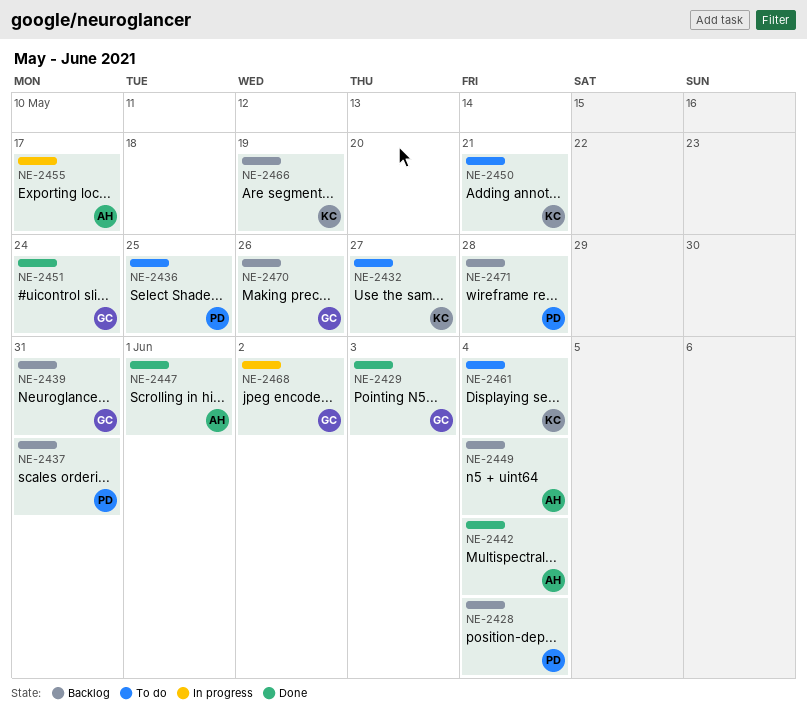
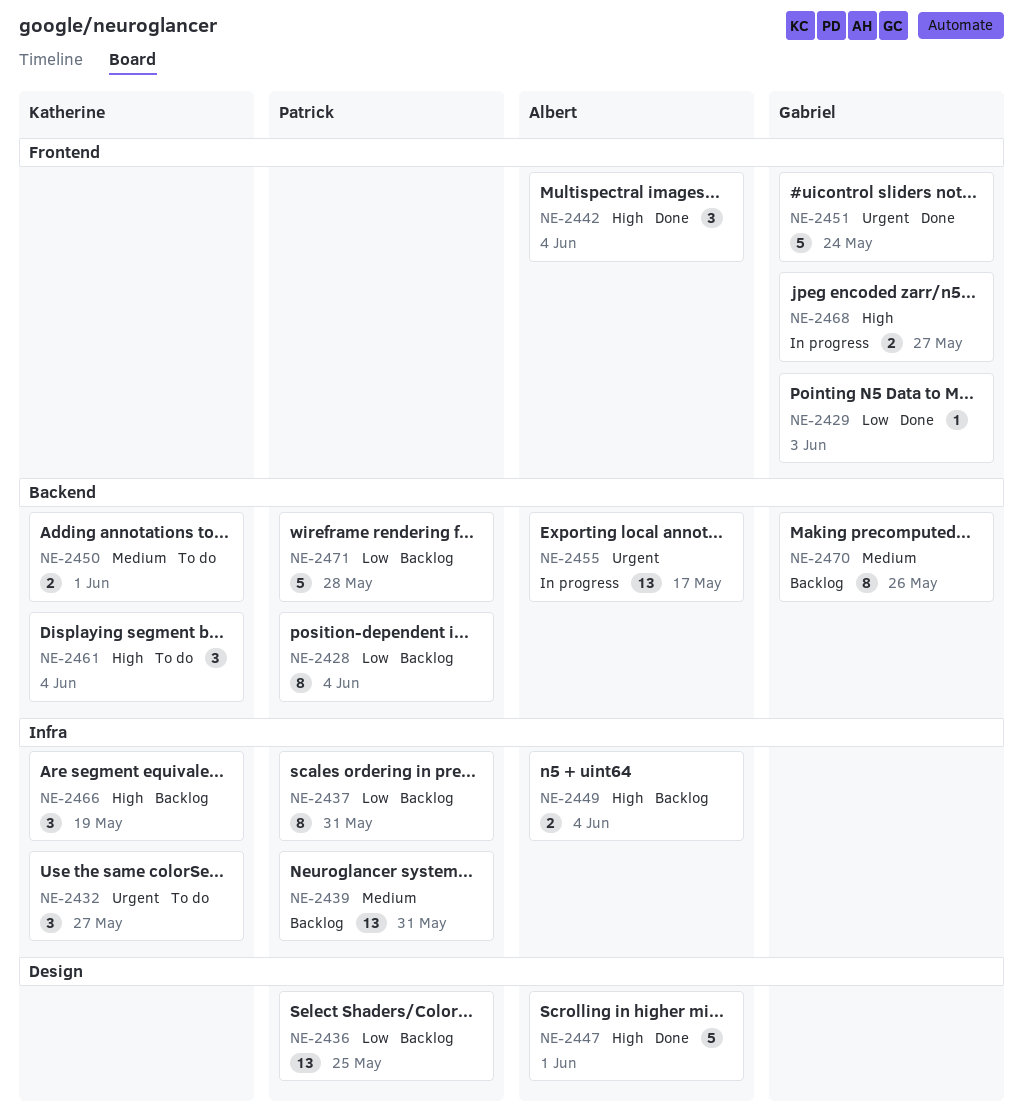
NE-2436, status: To do -> Backlog
NE-2439, owner: Gabriel -> Patrick
NE-2450, due: May 21 -> Jun 1
NE-2468, due: Jun 2 -> May 27

